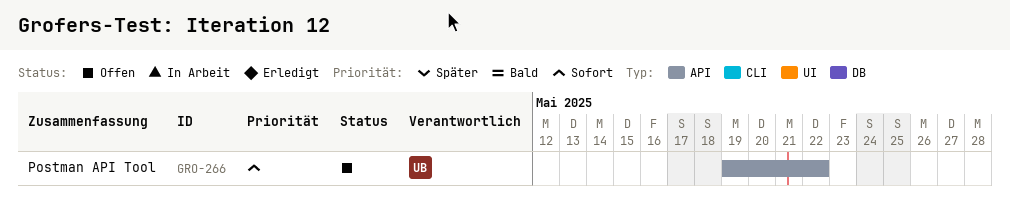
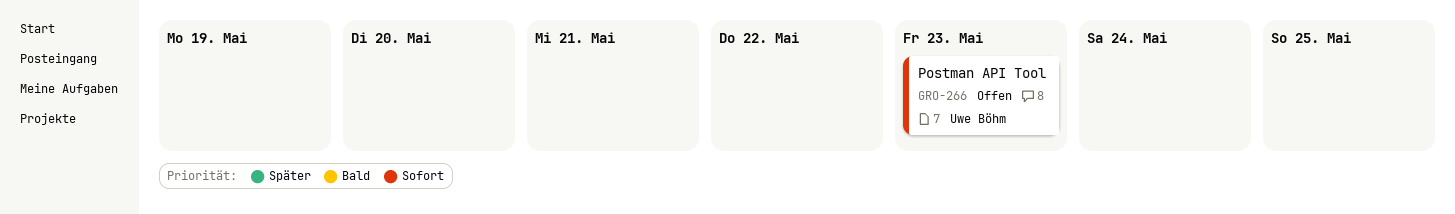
GRO-266, due: May 22 -> May 23

